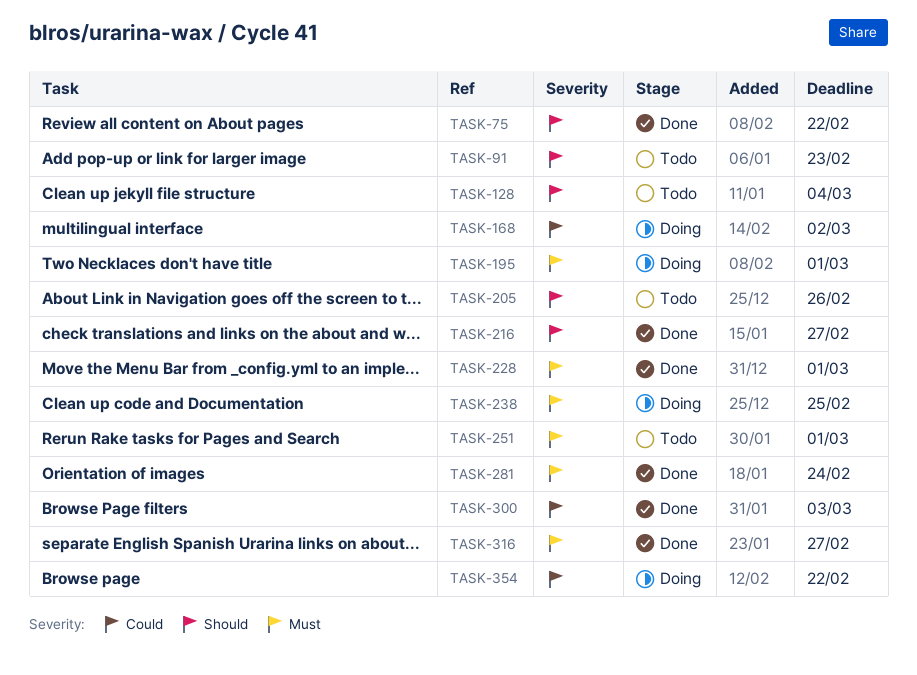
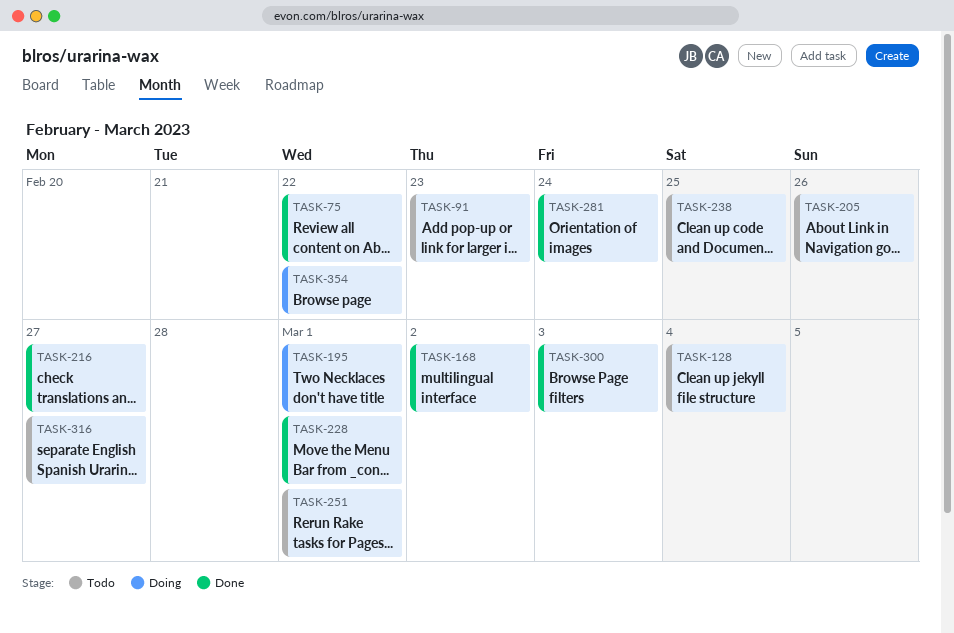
TASK-168, status: Doing -> Done
TASK-238, status: Doing -> Todo
TASK-316, status: Done -> Todo

